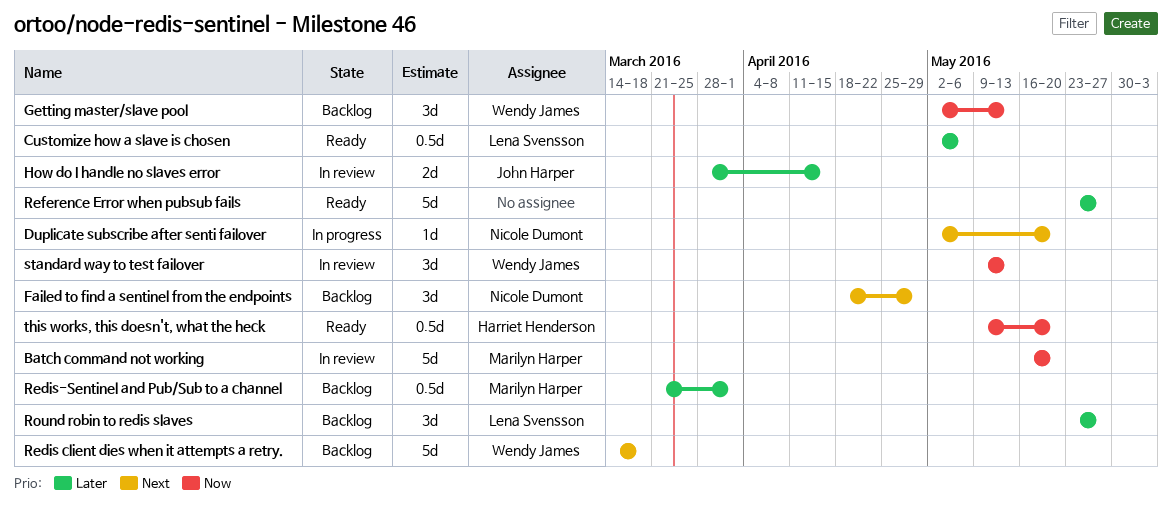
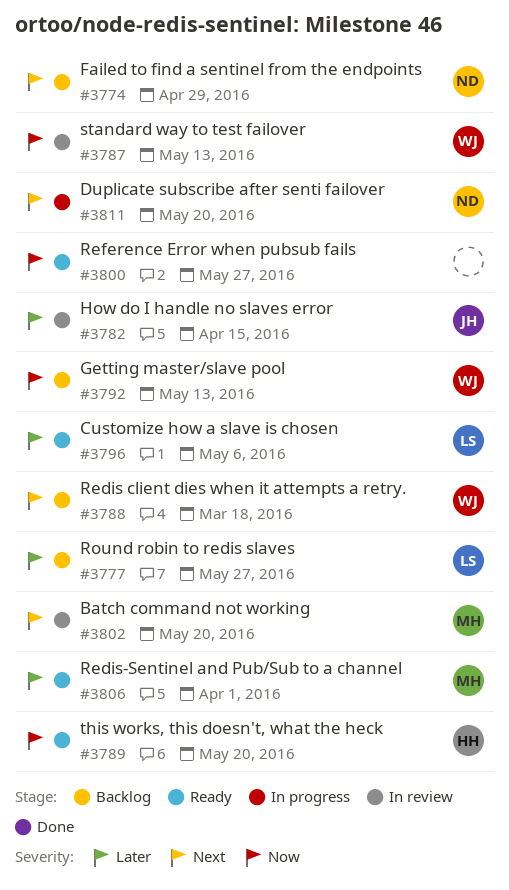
Batch command not working, priority: Now -> Next
Redis-Sentinel and Pub/Sub to a channel, status: Backlog -> Ready
Reference Error when pubsub fails, priority: Later -> Now

